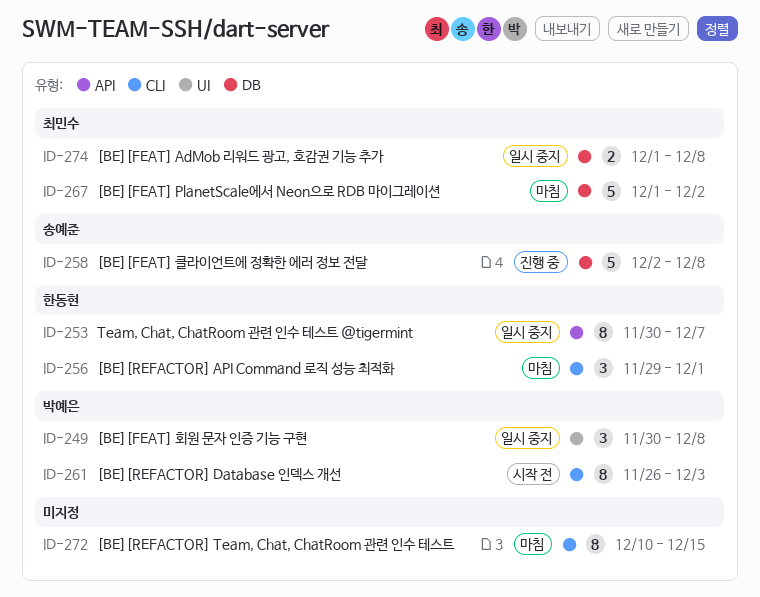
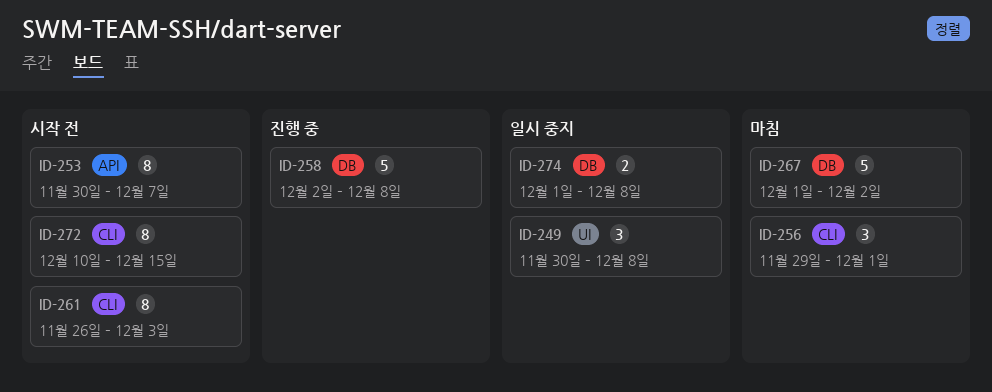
ID-253, status: 일시 중지 -> 시작 전
ID-272, status: 마침 -> 시작 전

